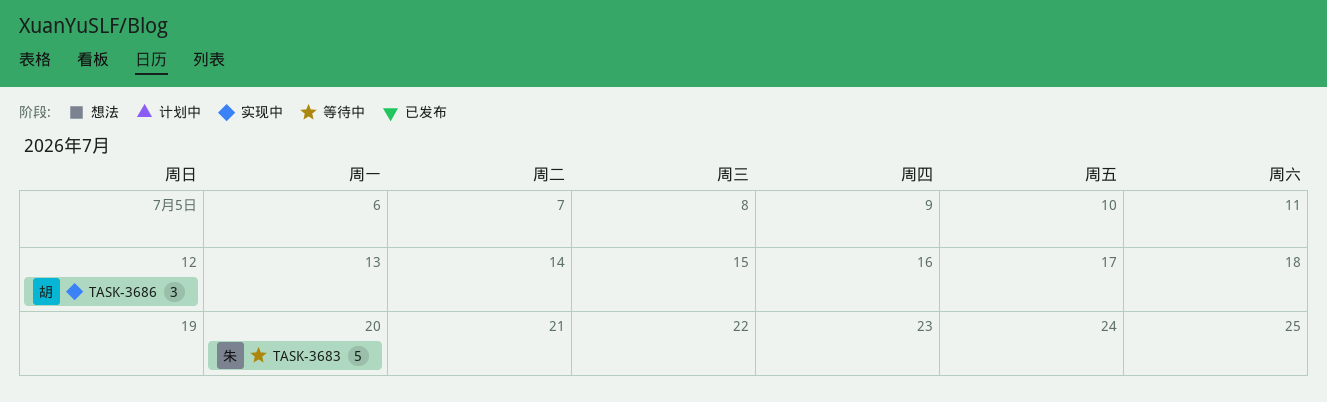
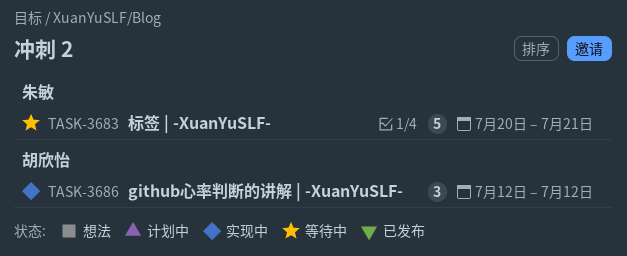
TASK-3683, due: Jul 20 -> Jul 21

